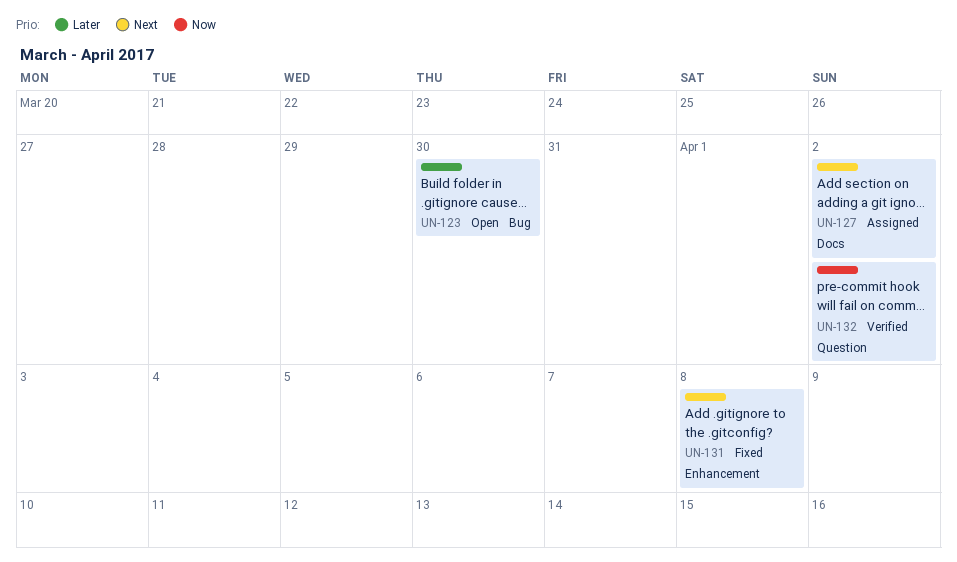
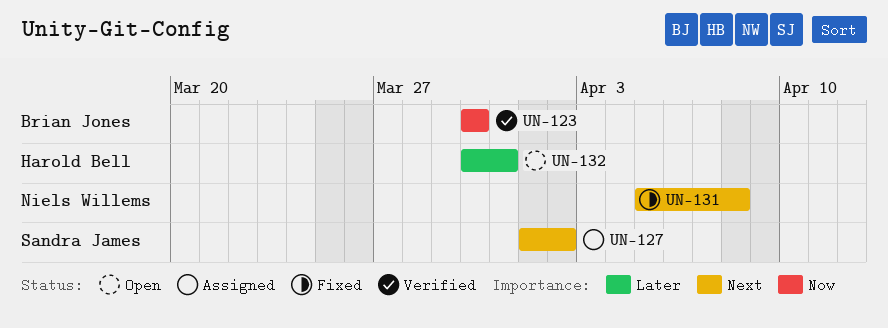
UN-123, status: Open -> Verified
UN-123, priority: Later -> Now
UN-132, status: Verified -> Open
UN-132, priority: Now -> Later
UN-132, due: Apr 2 -> Mar 31

